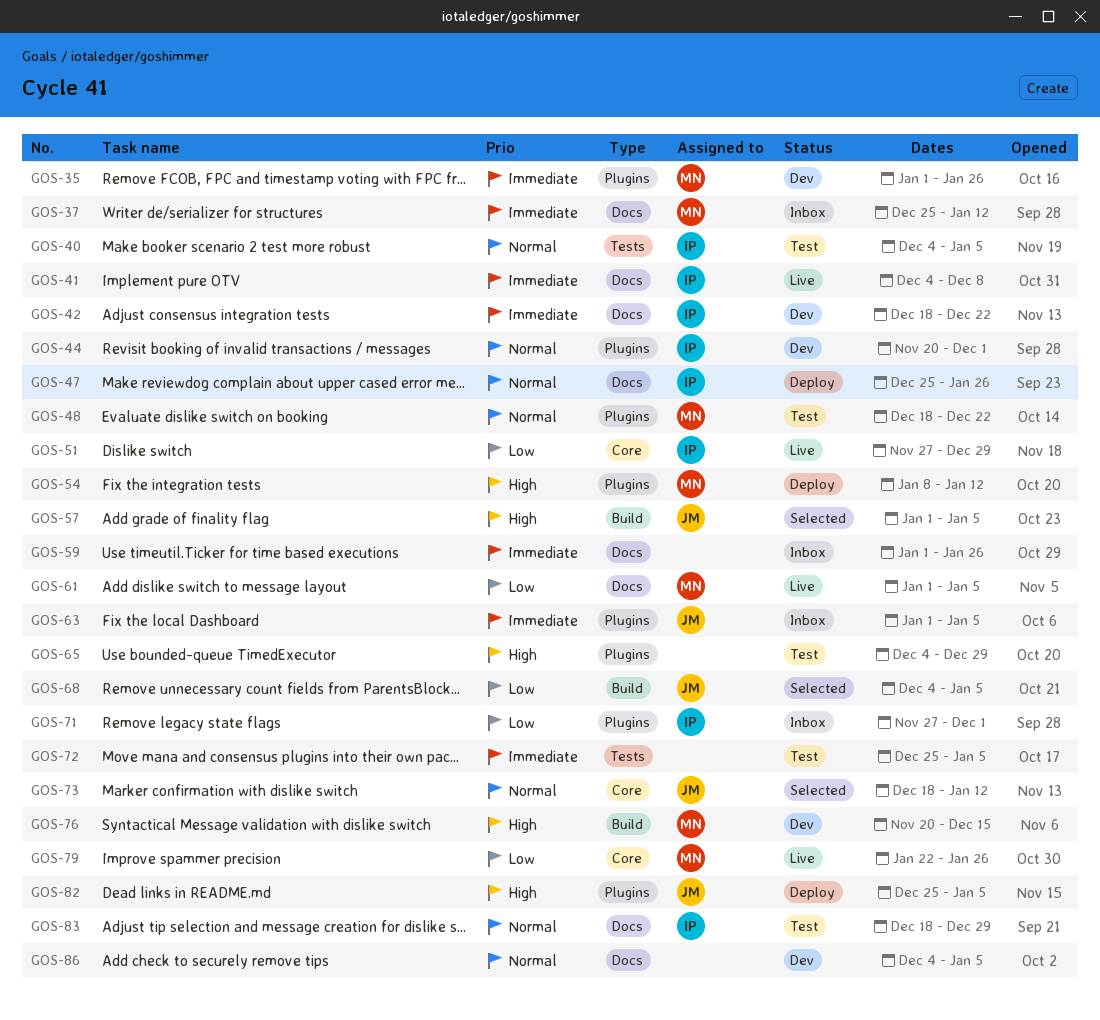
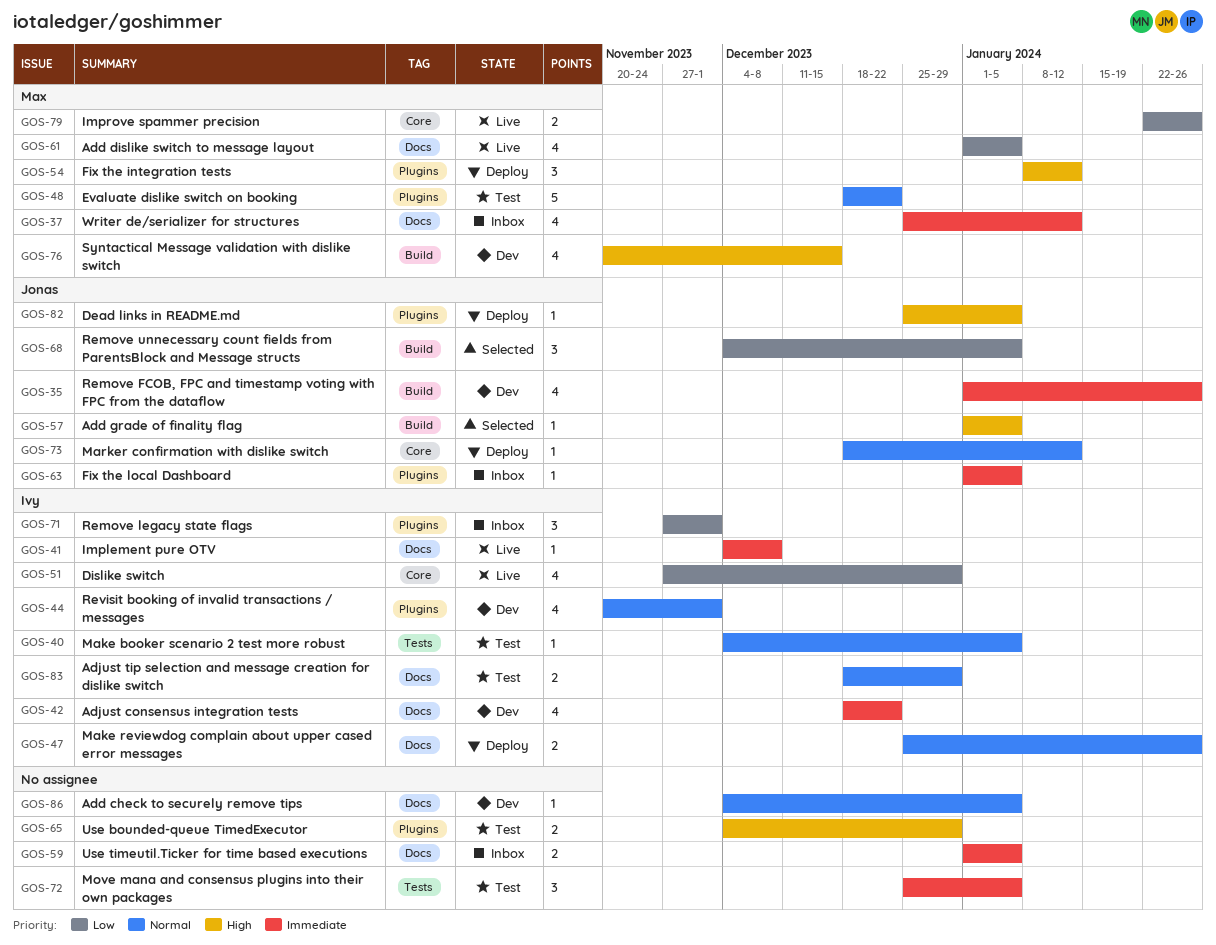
GOS-35, owner: Max -> Jonas
GOS-35, label: Plugins -> Build
GOS-59, due: Jan 26 -> Jan 5
GOS-73, status: Selected -> Deploy

